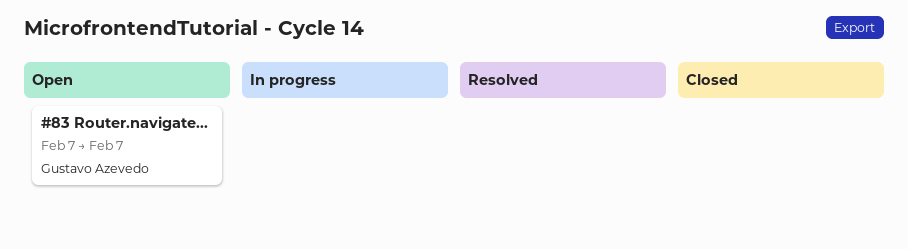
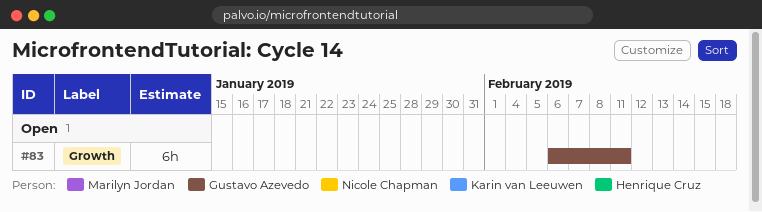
#83, start: Feb 7 -> Feb 6
#83, due: Feb 7 -> Feb 11

